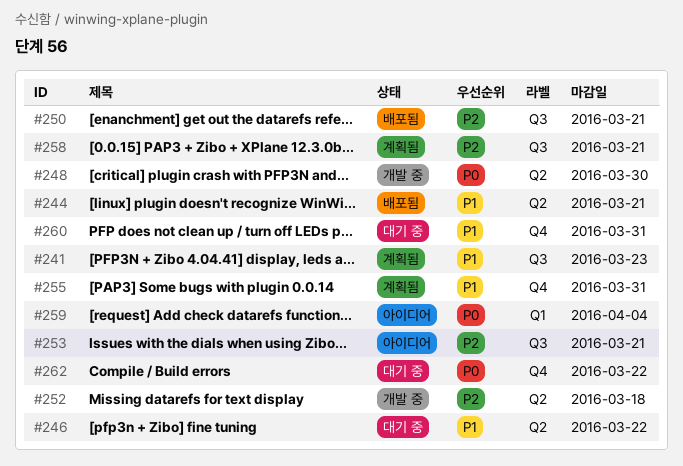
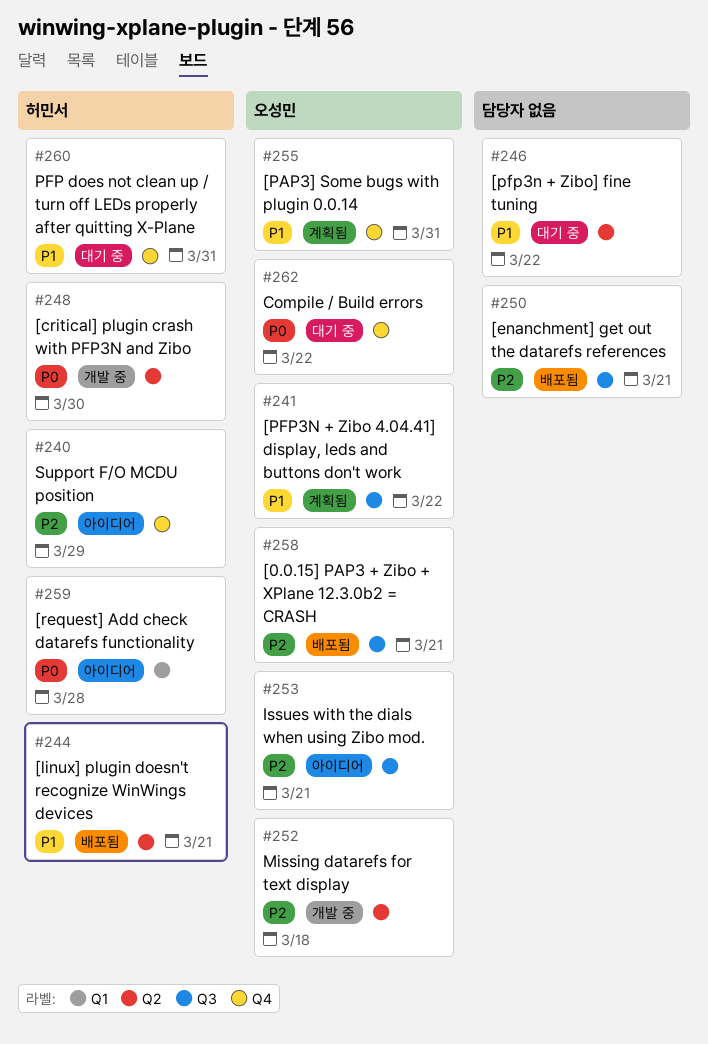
#240: none -> present
#241, due: Mar 23 -> Mar 22
#258, status: 계획됨 -> 배포됨
#259, due: Apr 4 -> Mar 28

